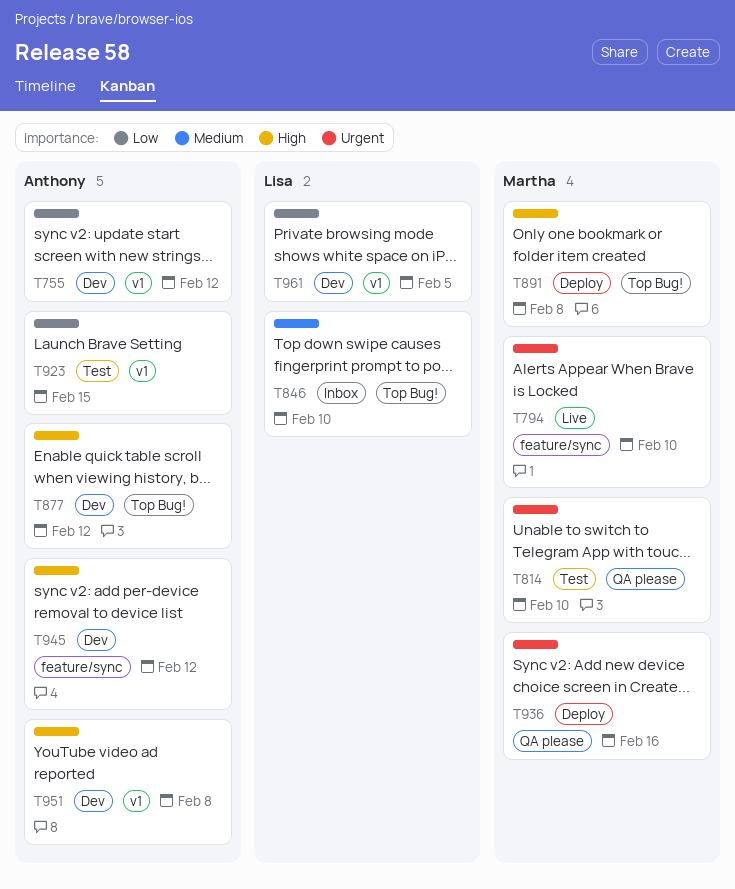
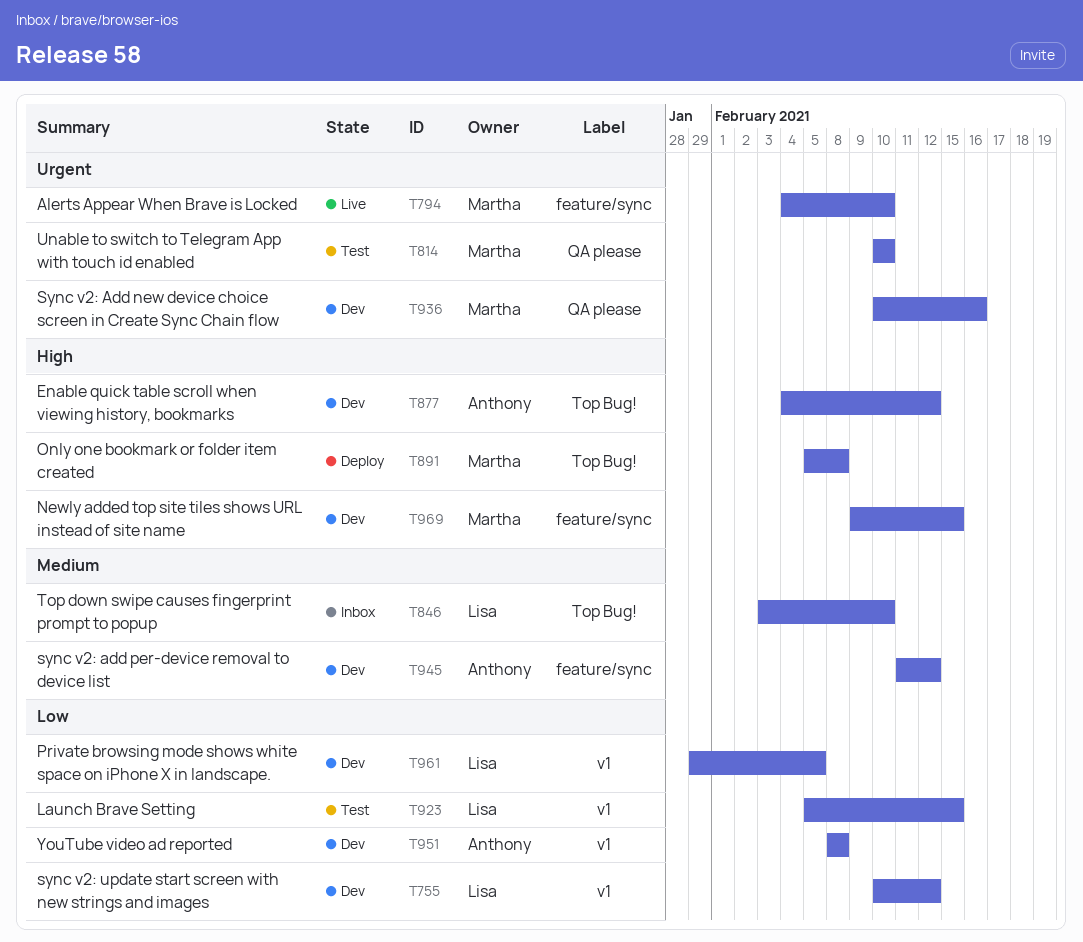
T755, owner: Anthony -> Lisa
T923, owner: Anthony -> Lisa
T936, status: Deploy -> Dev
T945, priority: High -> Medium
T951, priority: High -> Low
T969: none -> present

